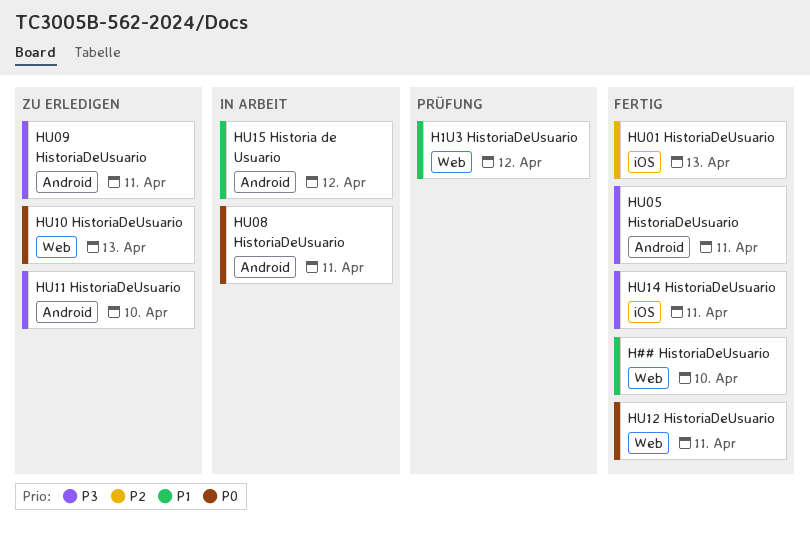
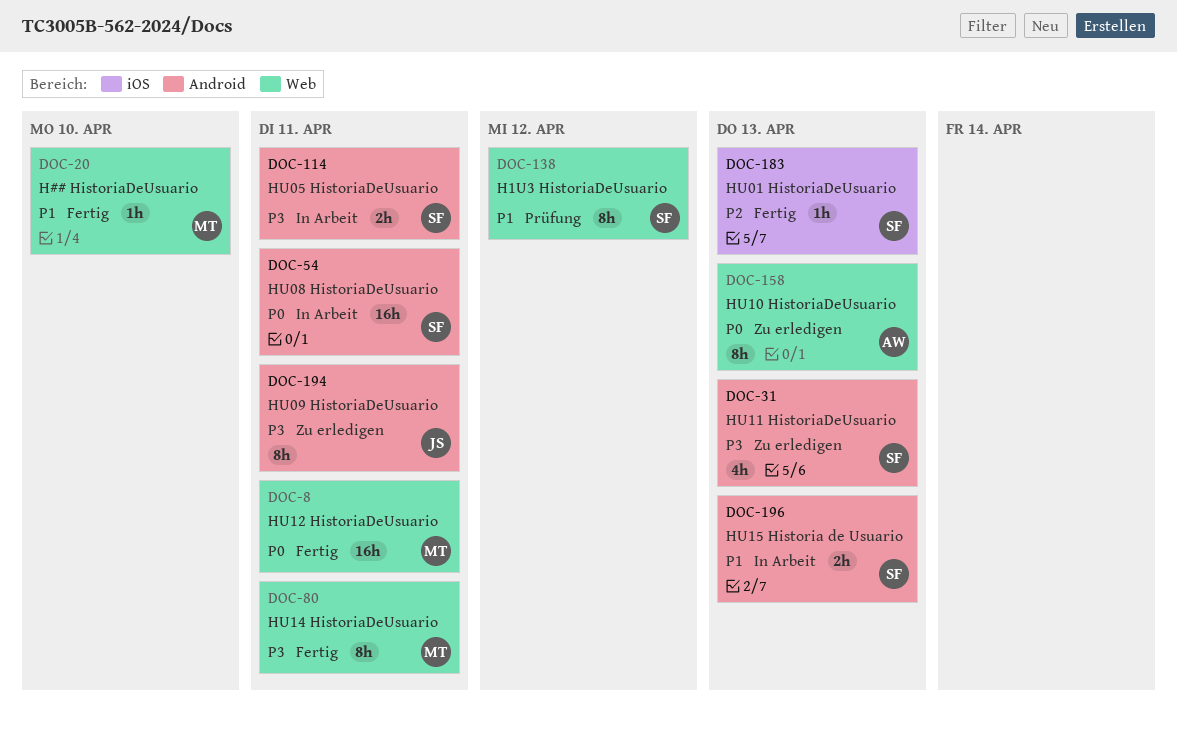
HU05 HistoriaDeUsuario, status: Fertig -> In Arbeit
HU11 HistoriaDeUsuario, due: Apr 10 -> Apr 13
HU14 HistoriaDeUsuario, label: iOS -> Web
HU15 Historia de Usuario, due: Apr 12 -> Apr 13

